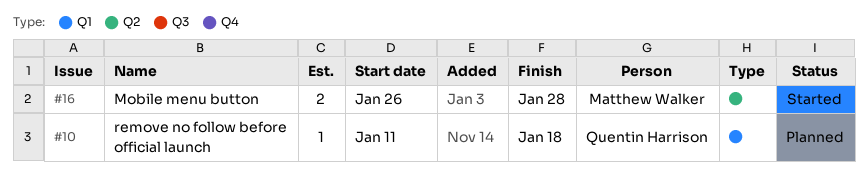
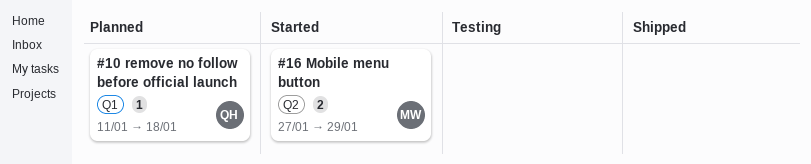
#16, start: Jan 26 -> Jan 27
#16, due: Jan 28 -> Jan 29

